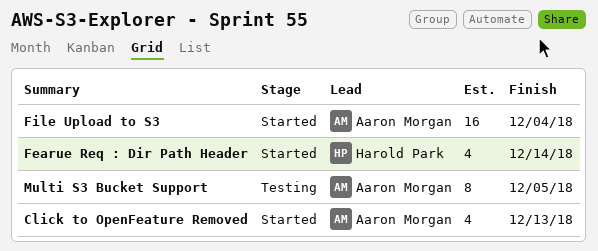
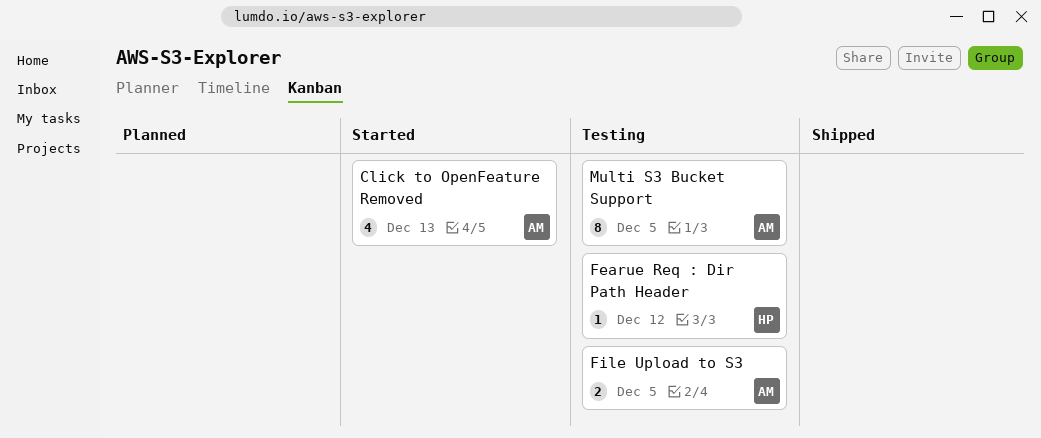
Fearue Req : Dir Path Header, status: Started -> Testing
Fearue Req : Dir Path Header, estimate: 4 -> 1
Fearue Req : Dir Path Header, due: Dec 14 -> Dec 12
File Upload to S3, status: Started -> Testing
File Upload to S3, estimate: 16 -> 2
File Upload to S3, due: Dec 4 -> Dec 5

